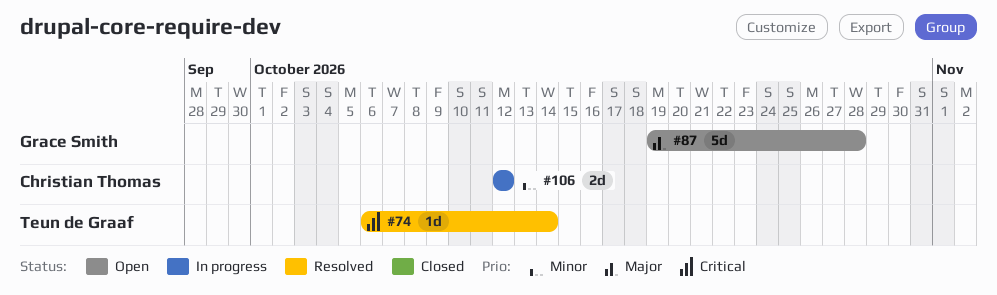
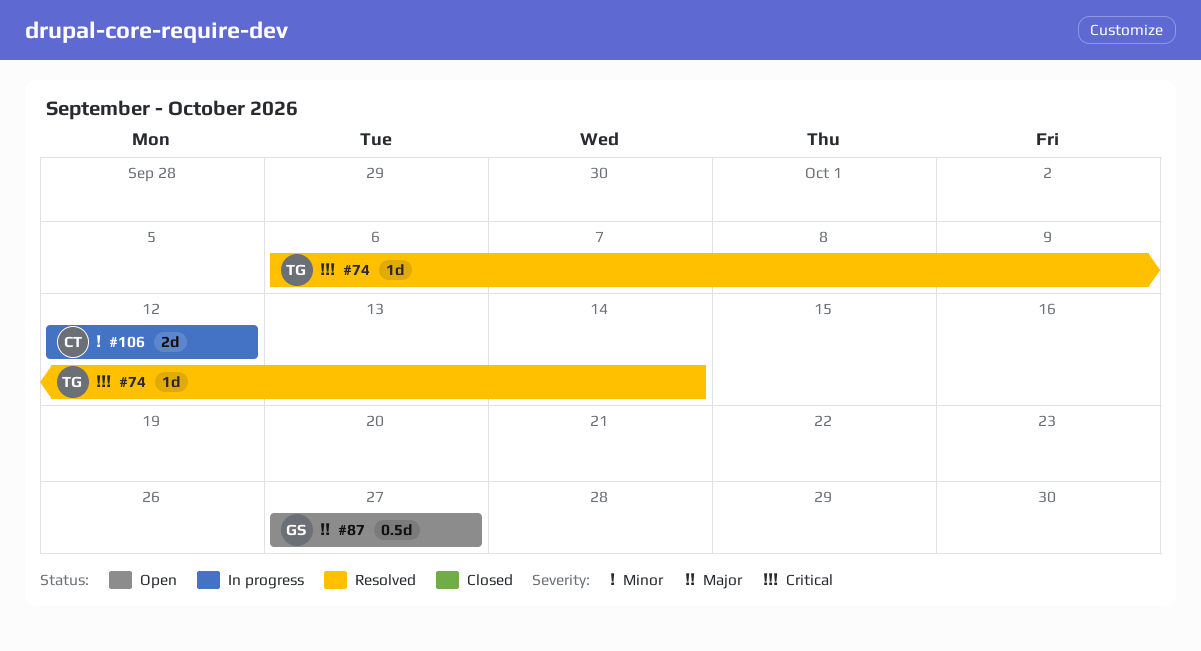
#87, estimate: 5d -> 0.5d
#87, start: Oct 19 -> Oct 27
#87, due: Oct 28 -> Oct 27

